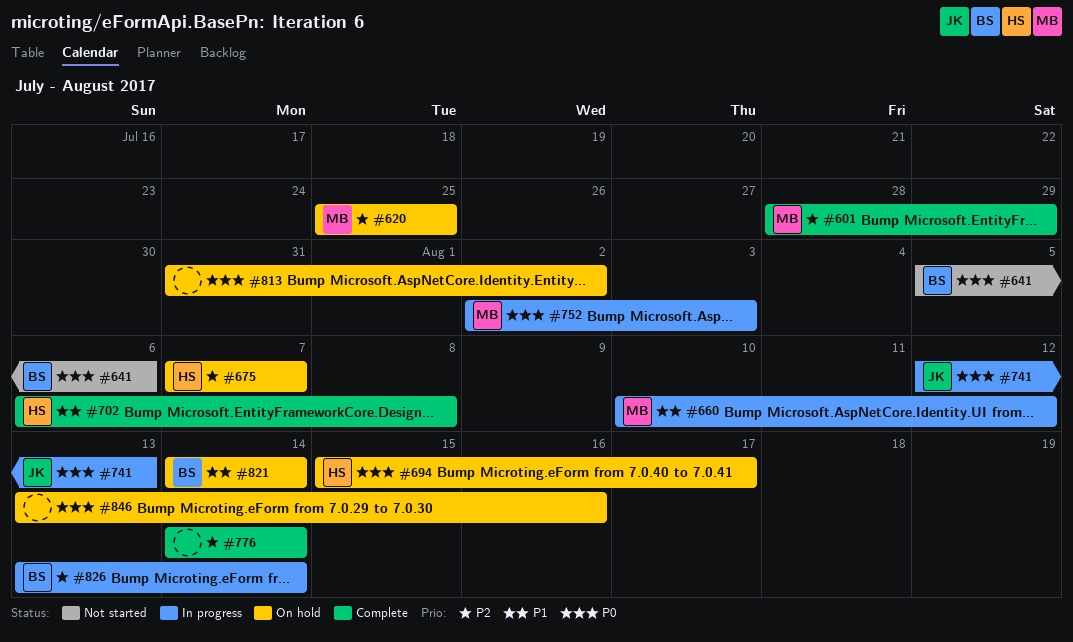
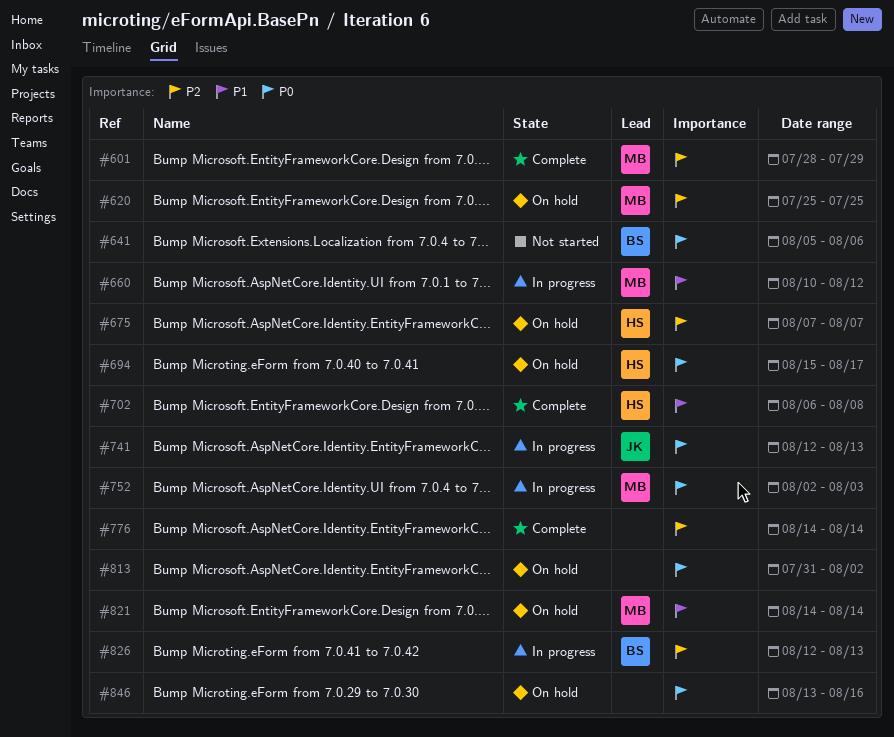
#821, owner: BS -> MB
#826, start: Aug 13 -> Aug 12
#826, due: Aug 14 -> Aug 13

